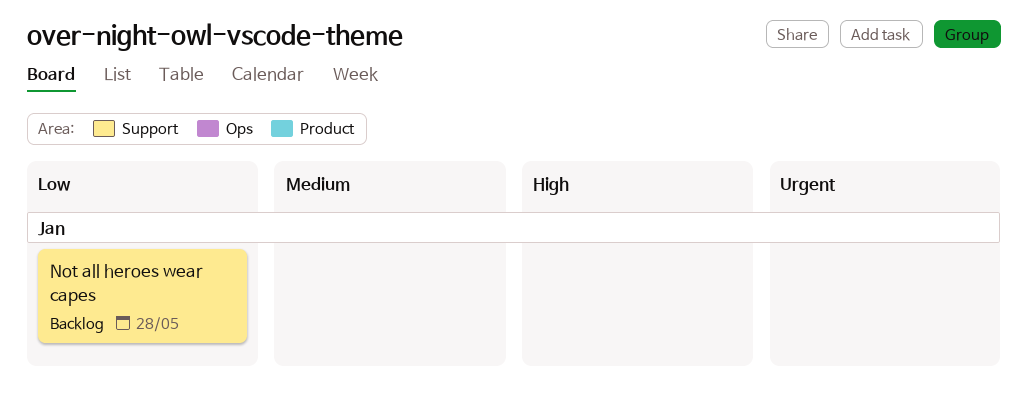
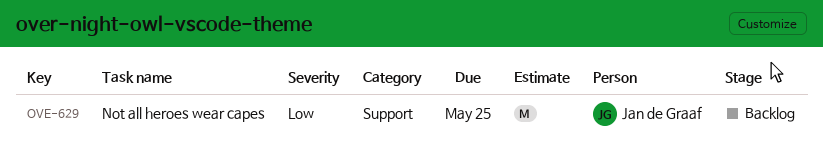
Not all heroes wear capes, due: May 28 -> May 25

